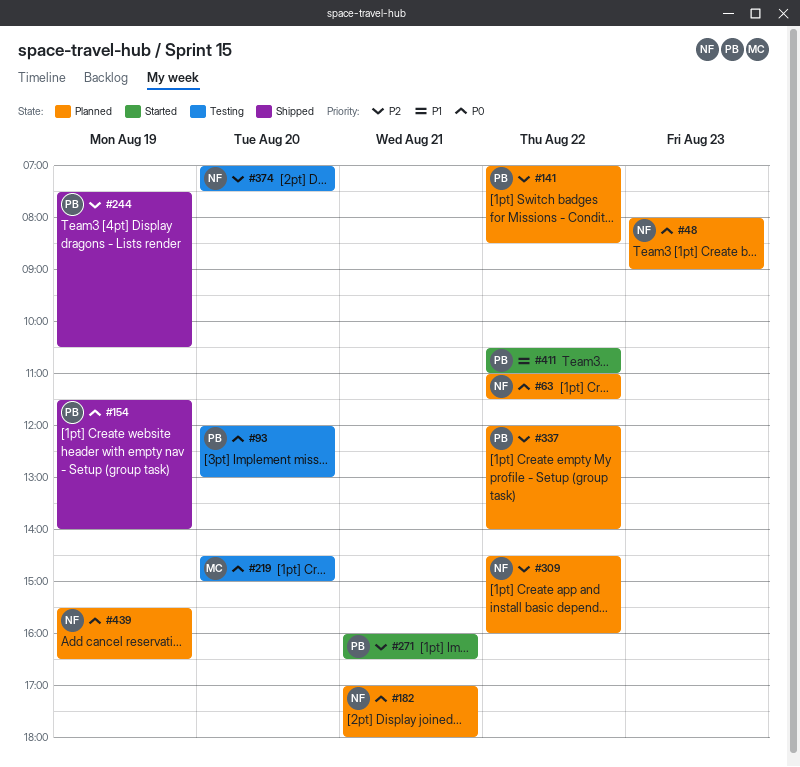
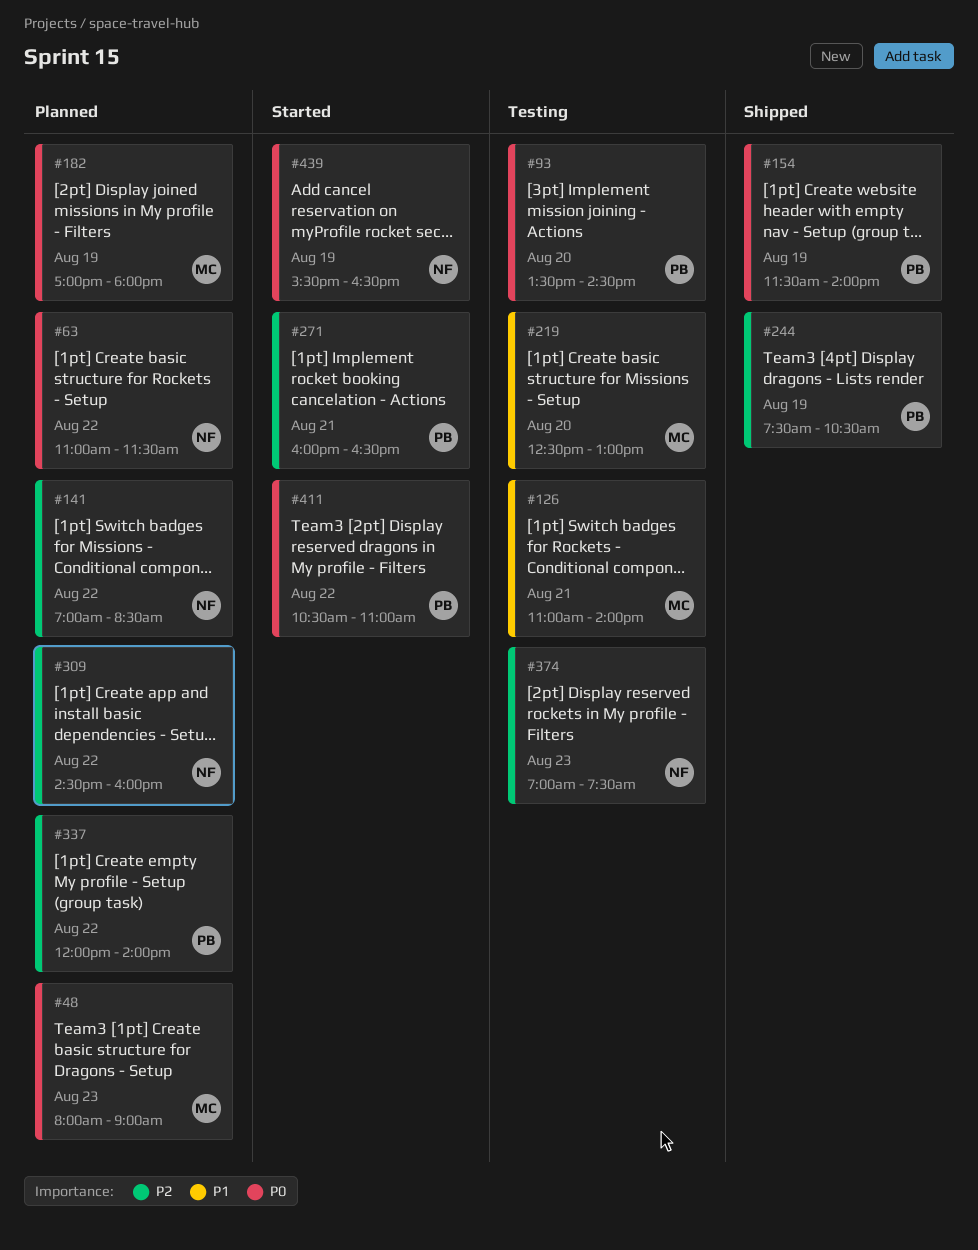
#48, owner: NF -> MC
#93, begins: 12:00 -> 13:30
#93, ends: 13:00 -> 14:30
#126: none -> present
#141, owner: PB -> NF
#182, owner: NF -> MC
#182, day: Aug 21 -> Aug 19
#219, priority: P0 -> P1
#219, begins: 14:30 -> 12:30
#219, ends: 15:00 -> 13:00
#374, day: Aug 20 -> Aug 23
#411, priority: P1 -> P0
#439, status: Planned -> Started

